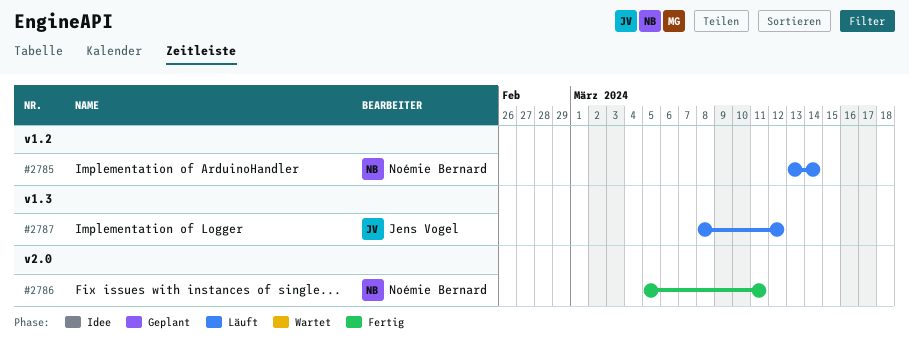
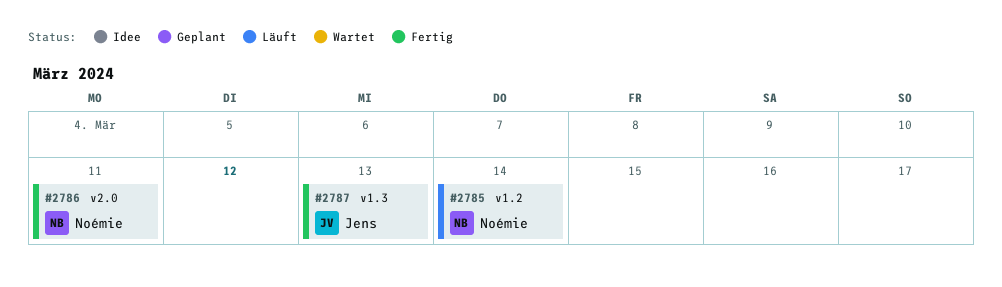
#2787, status: Läuft -> Fertig
#2787, due: Mar 12 -> Mar 13

